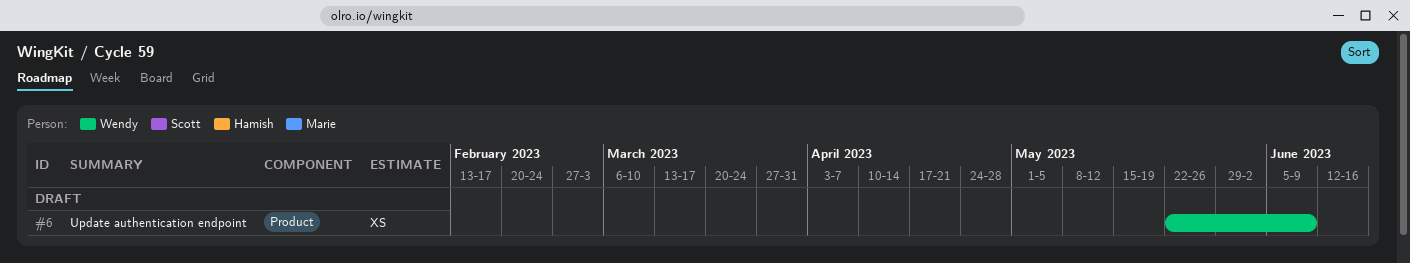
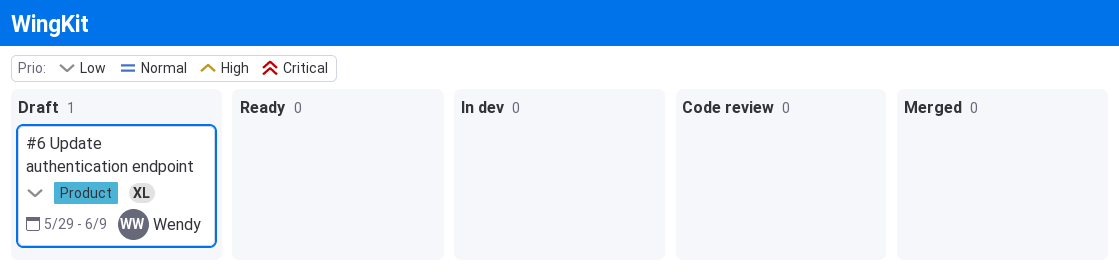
#6, estimate: XS -> XL
#6, start: May 22 -> May 29

